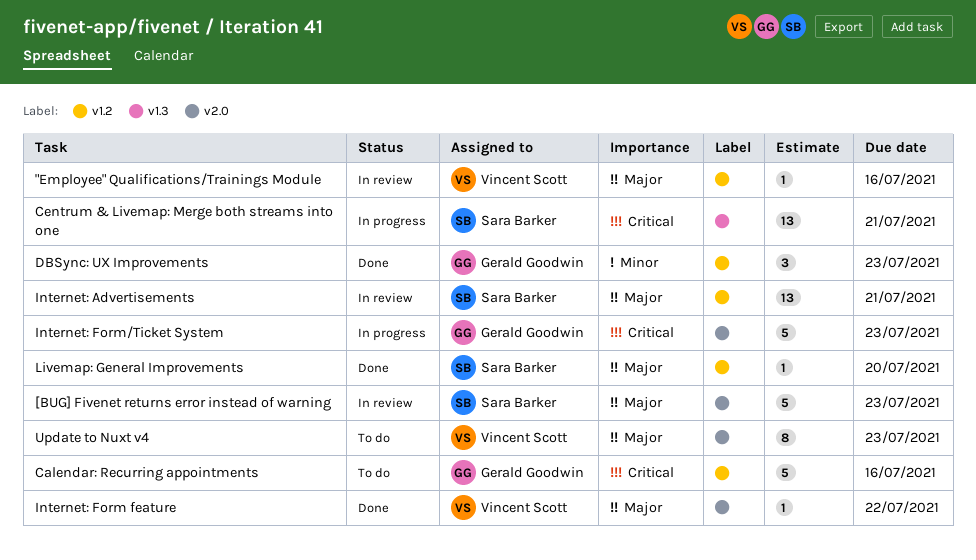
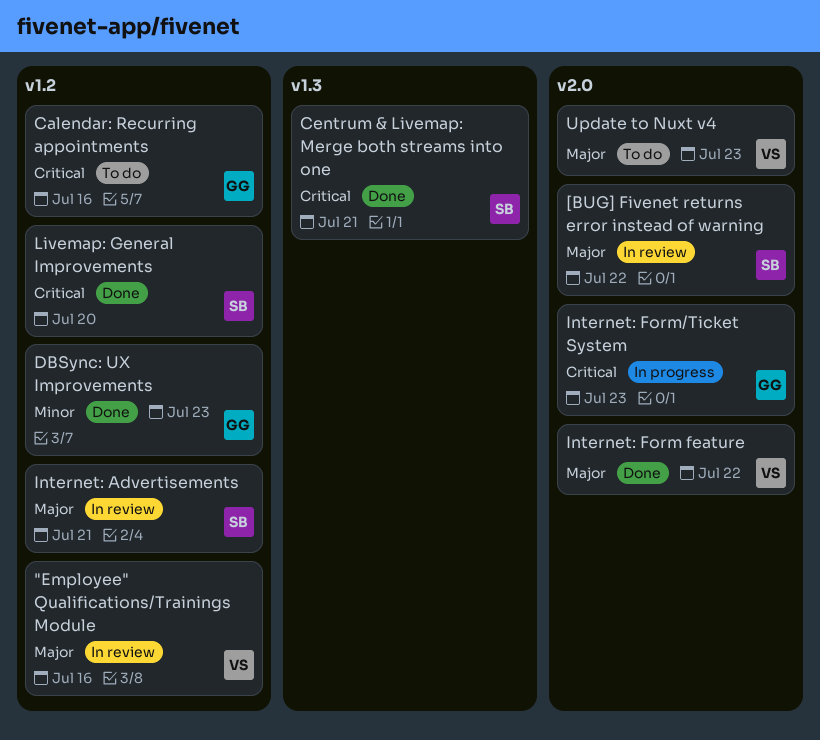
[BUG] Fivenet returns error instead of warning, due: Jul 23 -> Jul 22
Centrum & Livemap: Merge both streams into one, status: In progress -> Done
Livemap: General Improvements, priority: Major -> Critical

